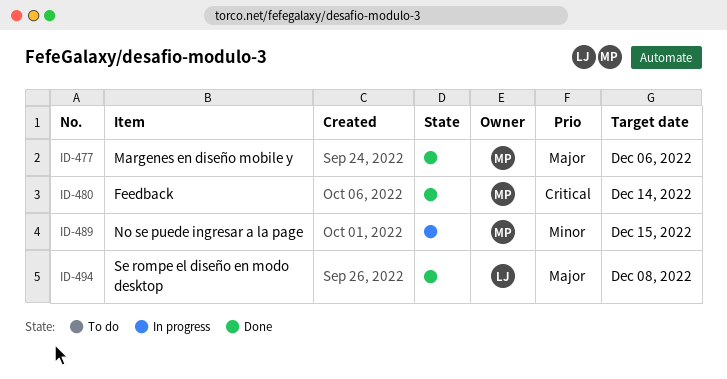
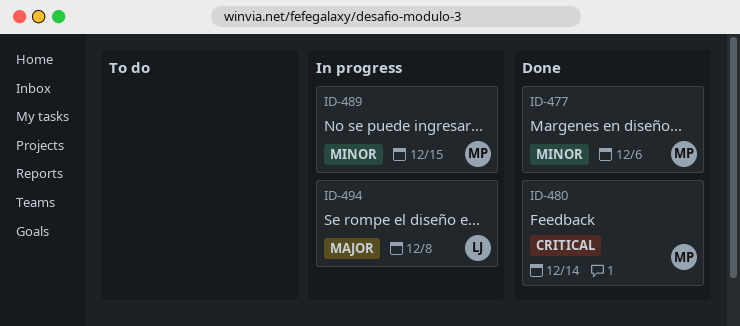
ID-477, priority: Major -> Minor
ID-494, status: Done -> In progress

